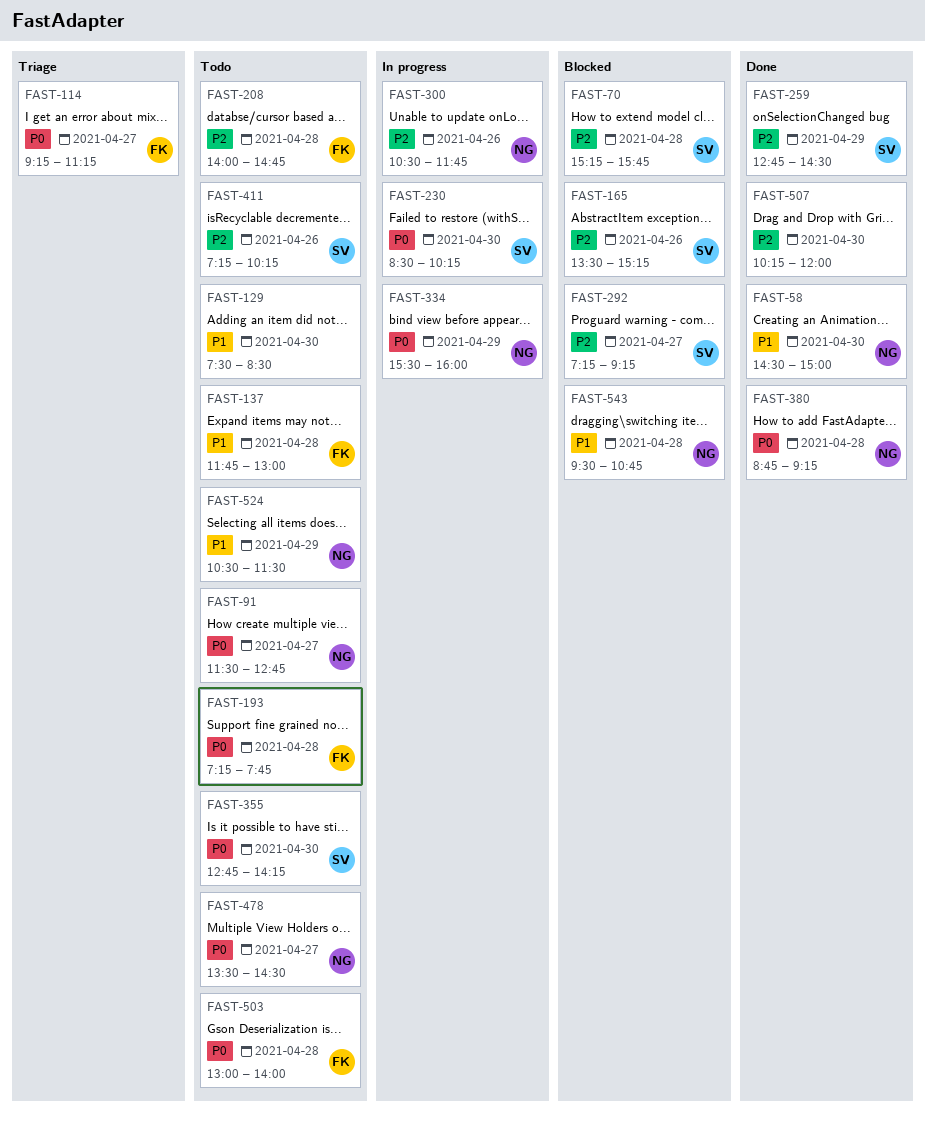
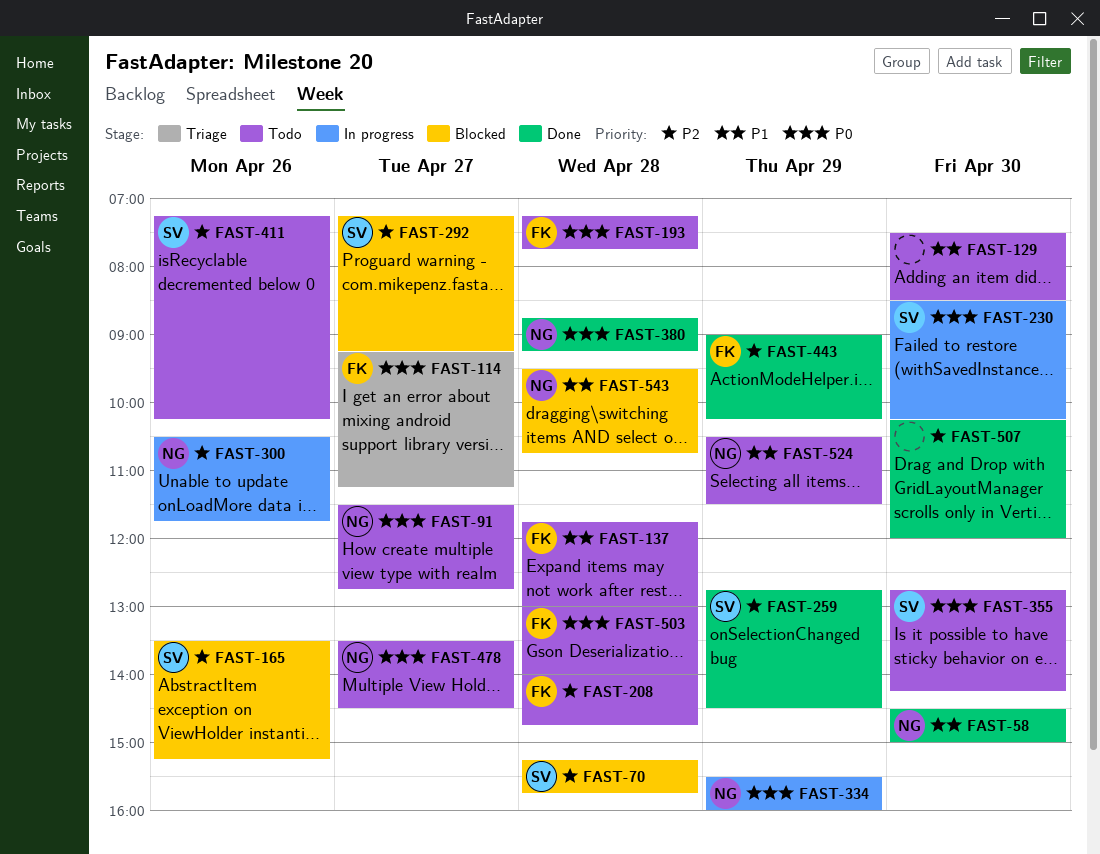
FAST-443: none -> present

